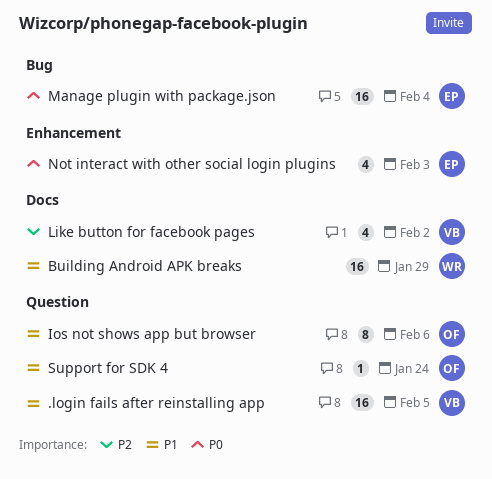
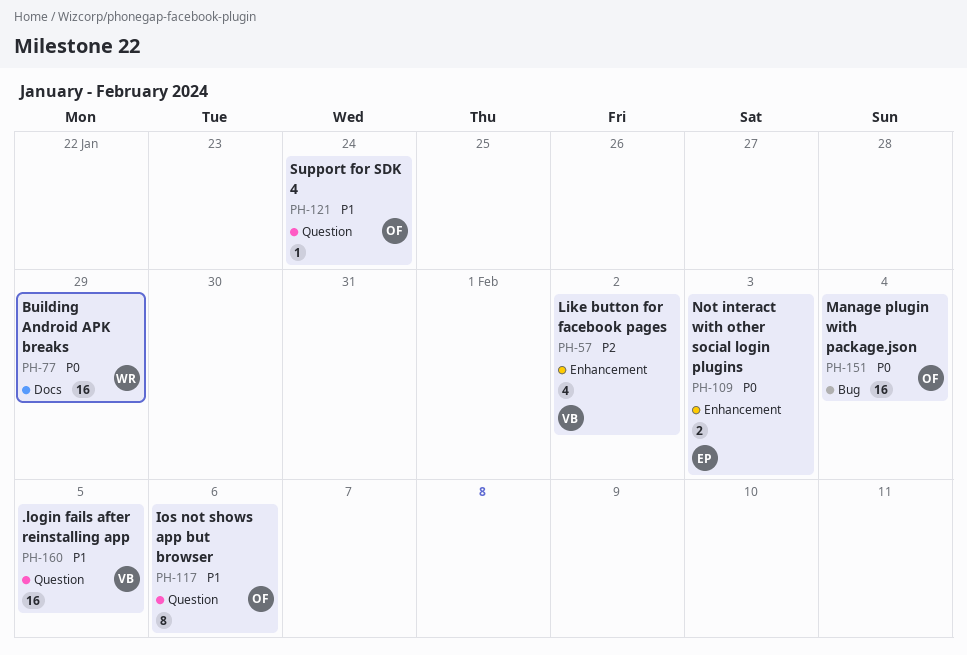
Building Android APK breaks, priority: P1 -> P0
Like button for facebook pages, label: Docs -> Enhancement
Manage plugin with package.json, owner: EP -> OF
Not interact with other social login plugins, estimate: 4 -> 2

